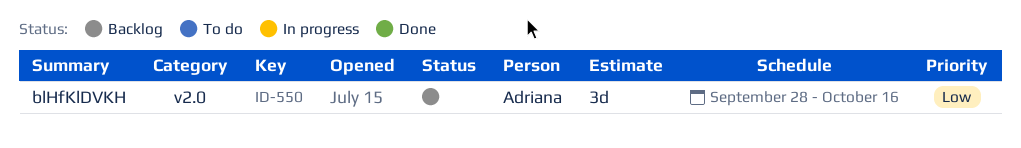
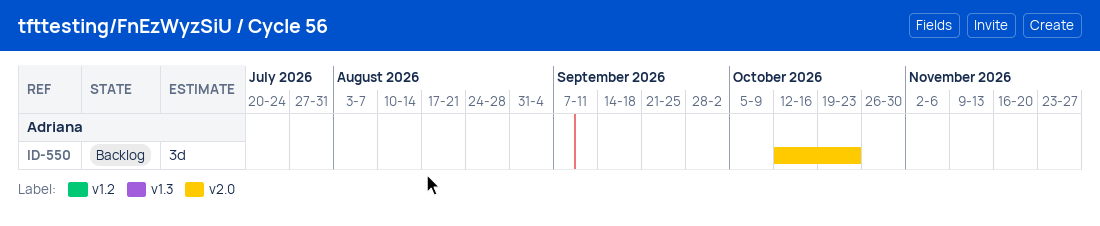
ID-550, start: Sep 28 -> Oct 12
ID-550, due: Oct 16 -> Oct 23

